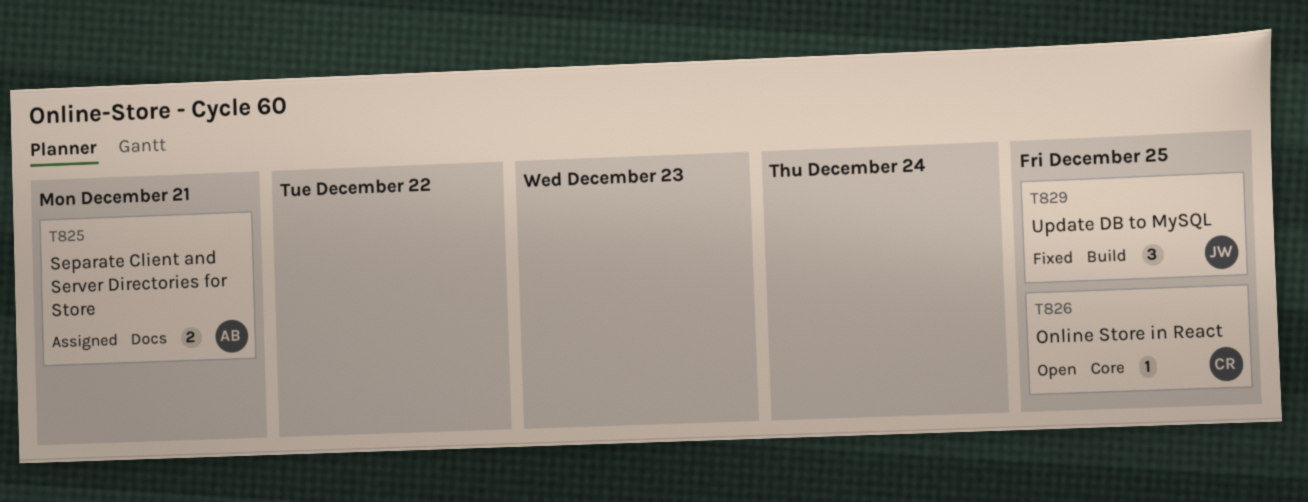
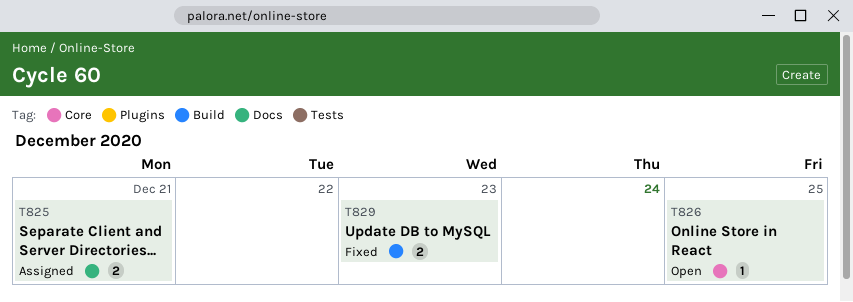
T829, estimate: 3 -> 2
T829, due: Dec 25 -> Dec 23

